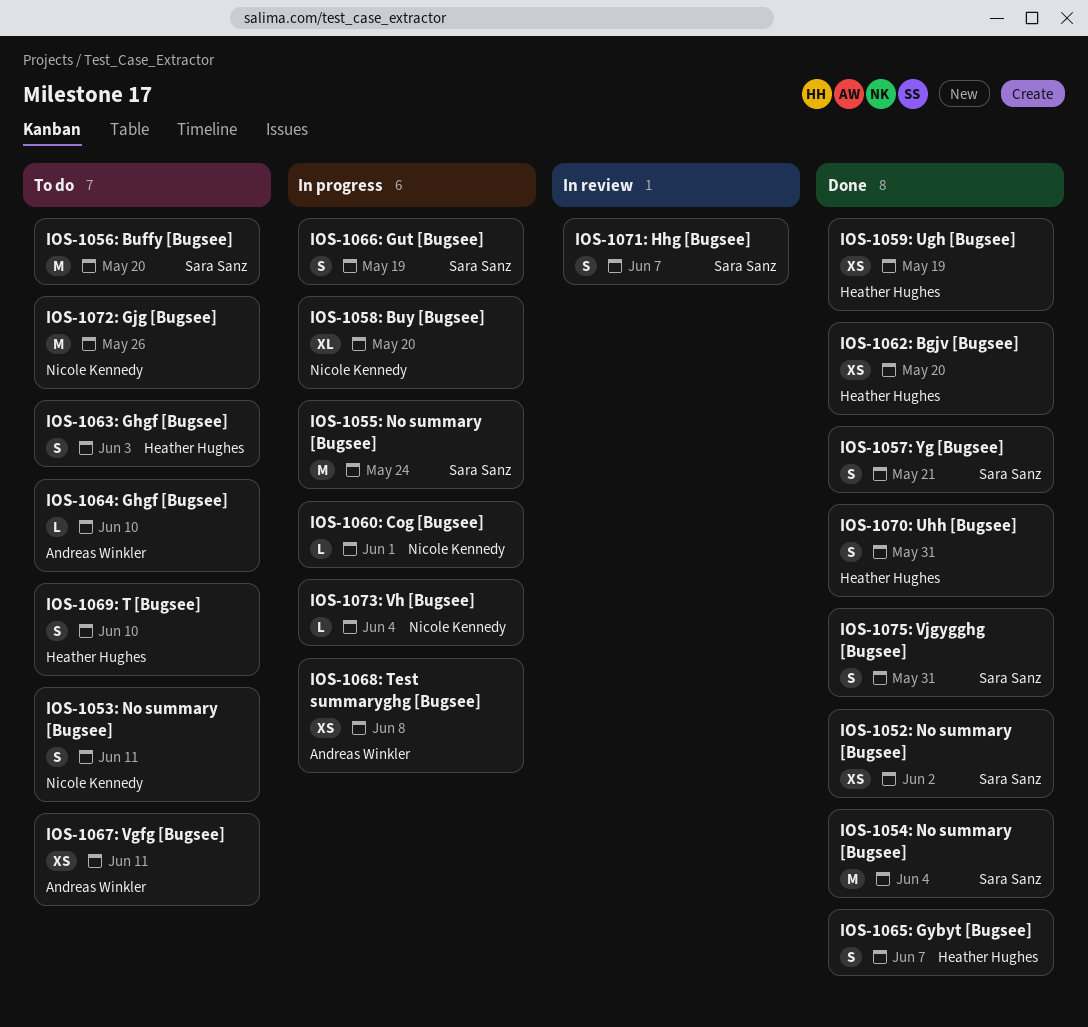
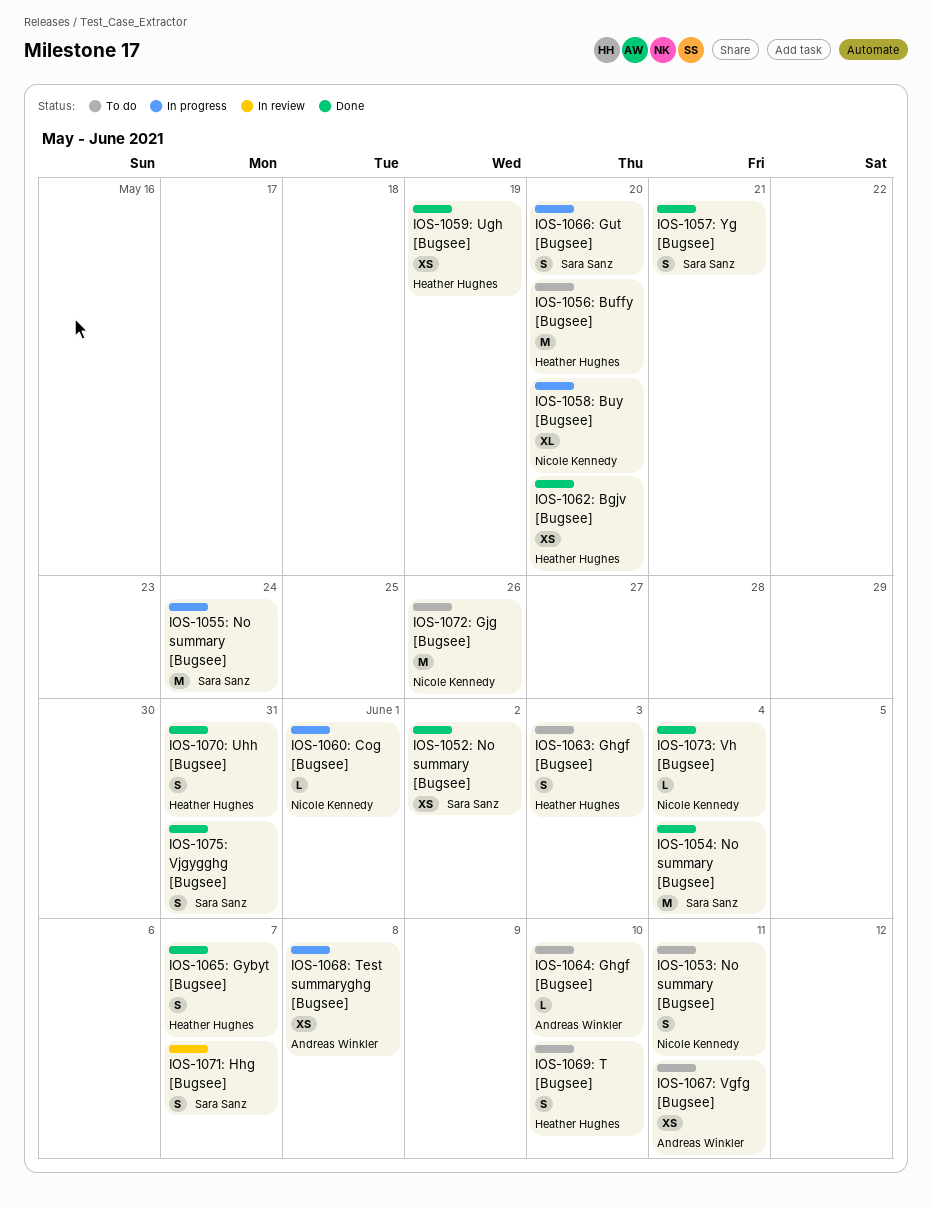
IOS-1056: Buffy [Bugsee], owner: Sara Sanz -> Heather Hughes
IOS-1066: Gut [Bugsee], due: May 19 -> May 20
IOS-1073: Vh [Bugsee], status: In progress -> Done

